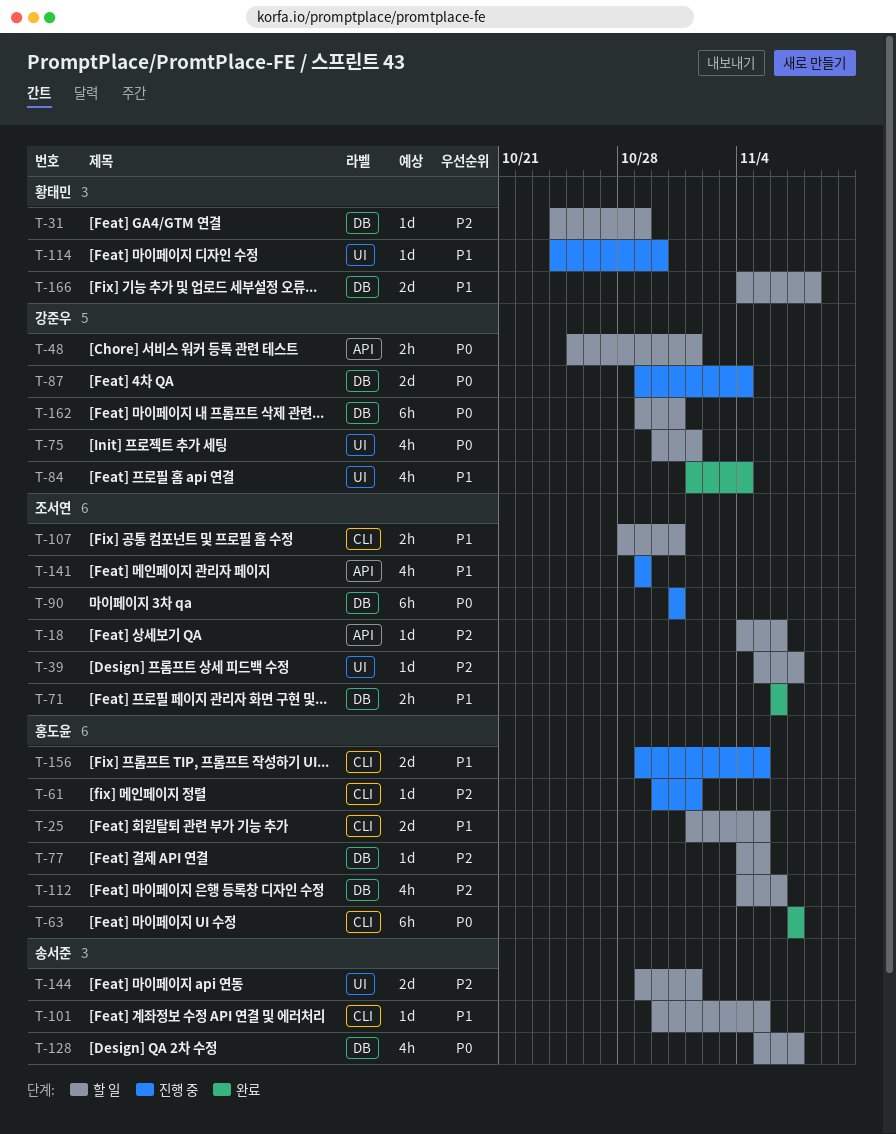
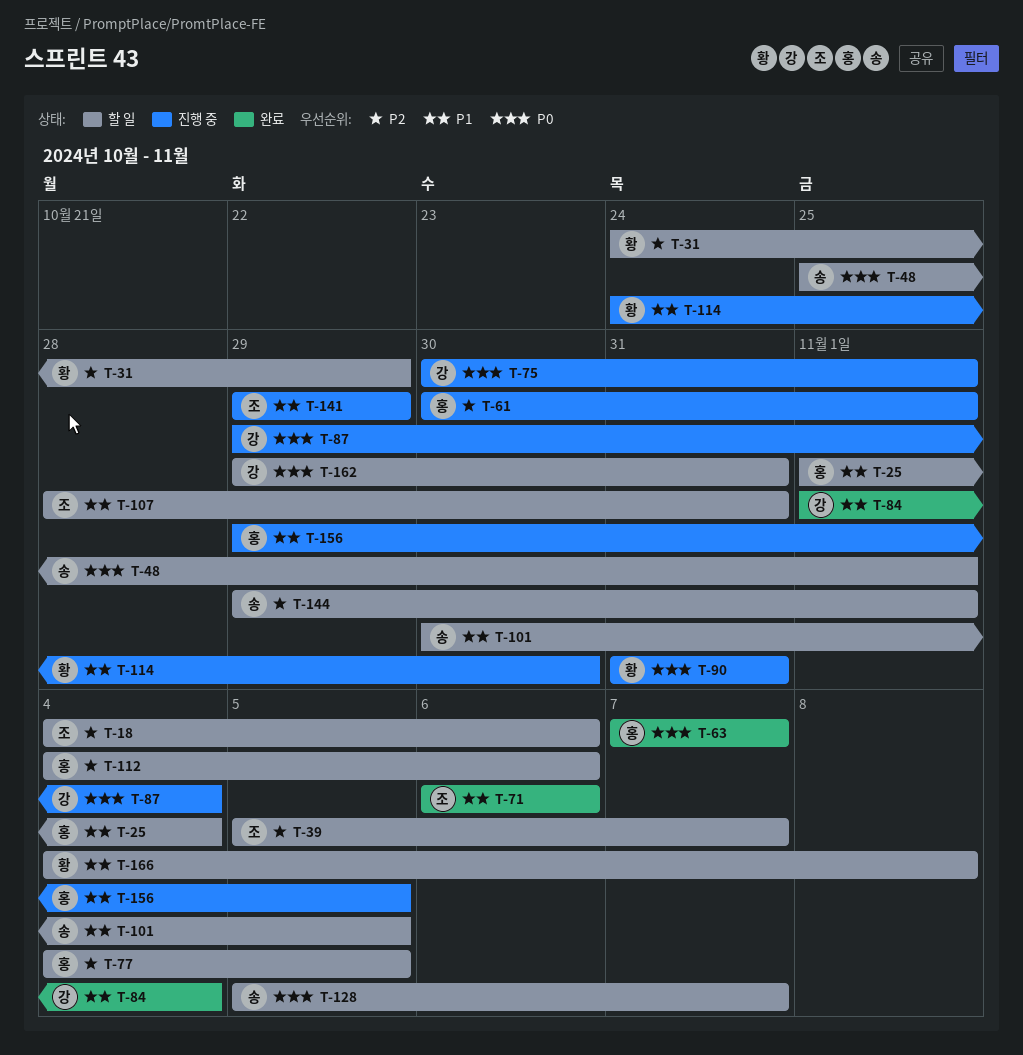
T-25, due: Nov 5 -> Nov 4
T-48, owner: 강준우 -> 송서준
T-75, status: 할 일 -> 진행 중
T-90, owner: 조서연 -> 황태민

